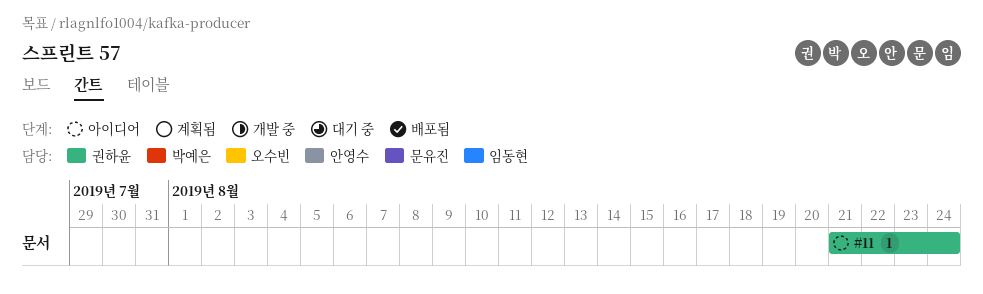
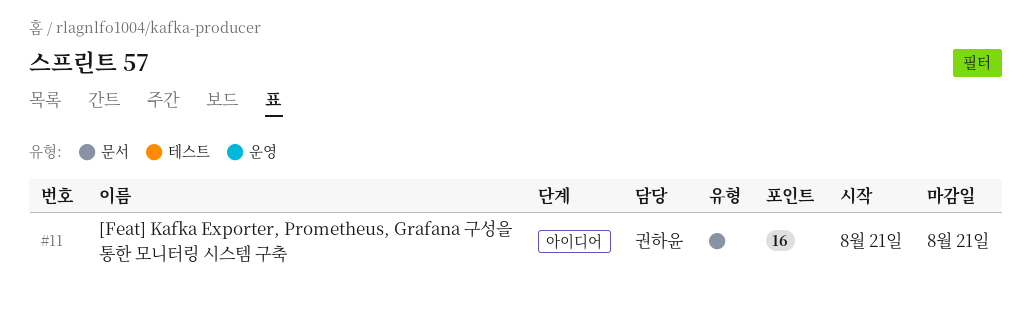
#11, estimate: 1 -> 16
#11, due: Aug 24 -> Aug 21

